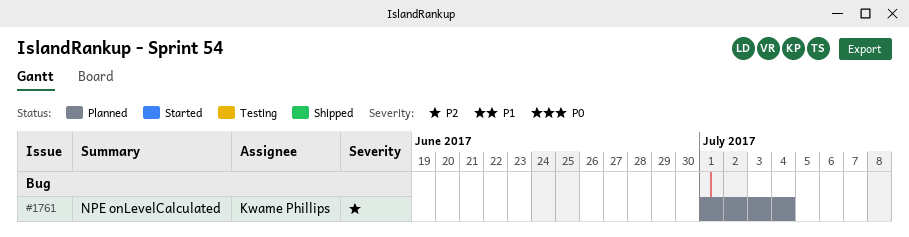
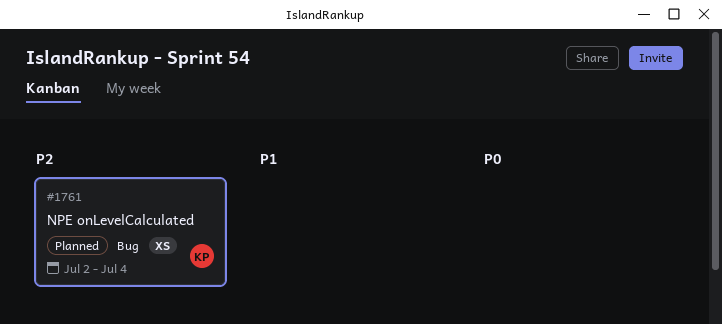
#1761, start: Jul 1 -> Jul 2

